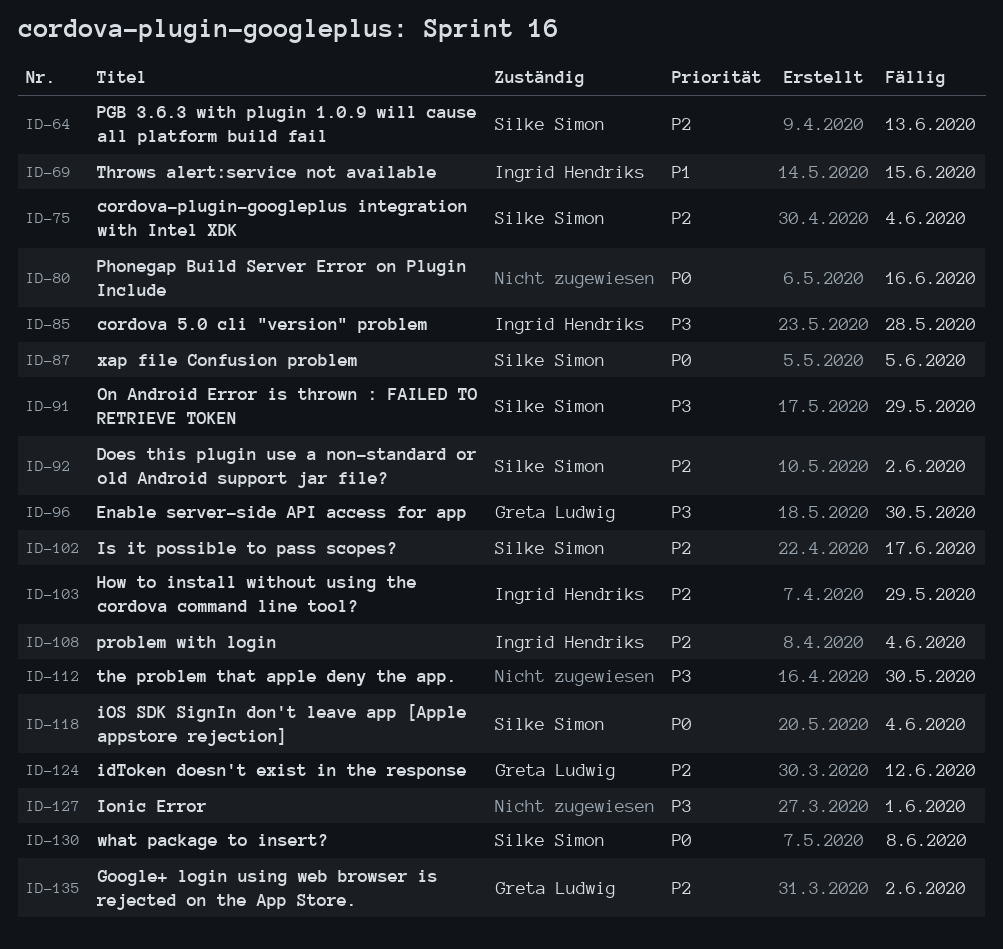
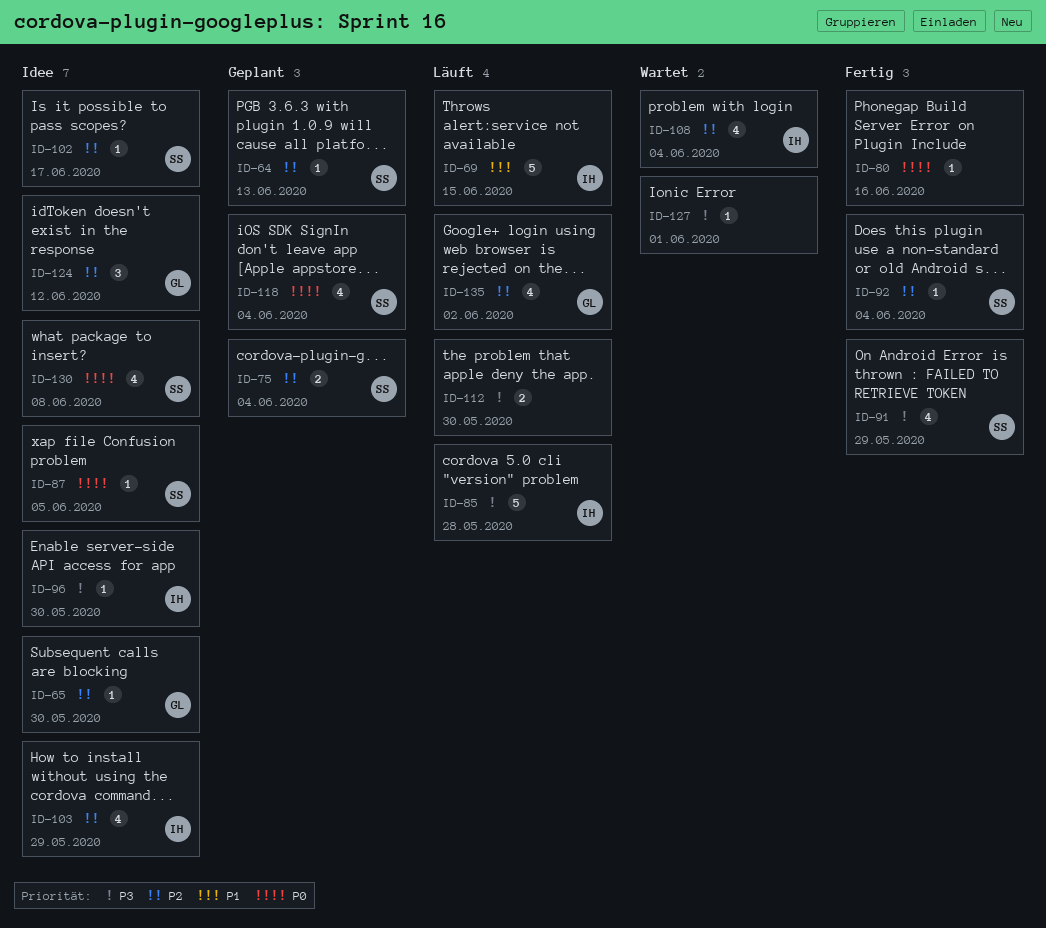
ID-65: none -> present
ID-92, due: Jun 2 -> Jun 4
ID-96, owner: Greta Ludwig -> Ingrid Hendriks

